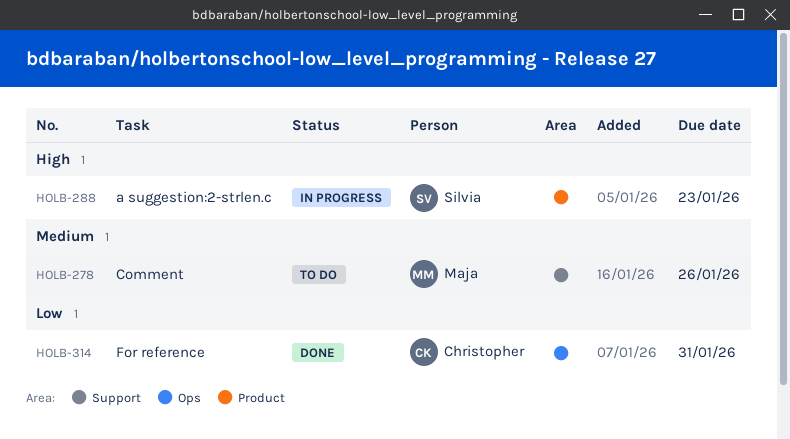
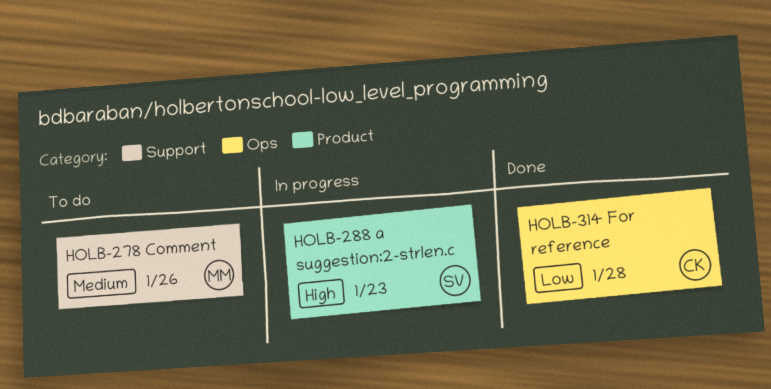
HOLB-314, due: Jan 31 -> Jan 28

